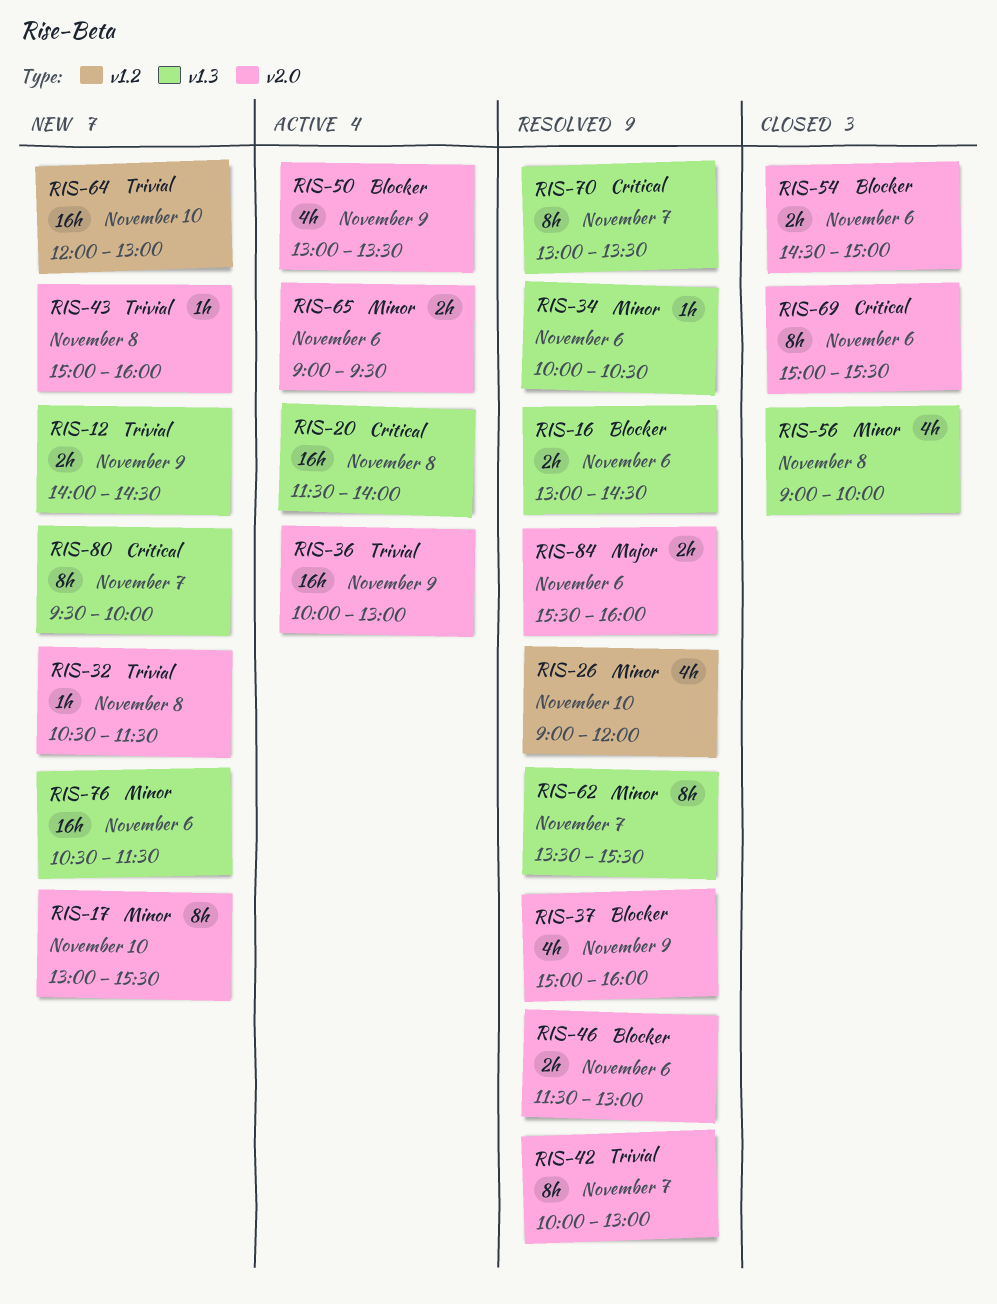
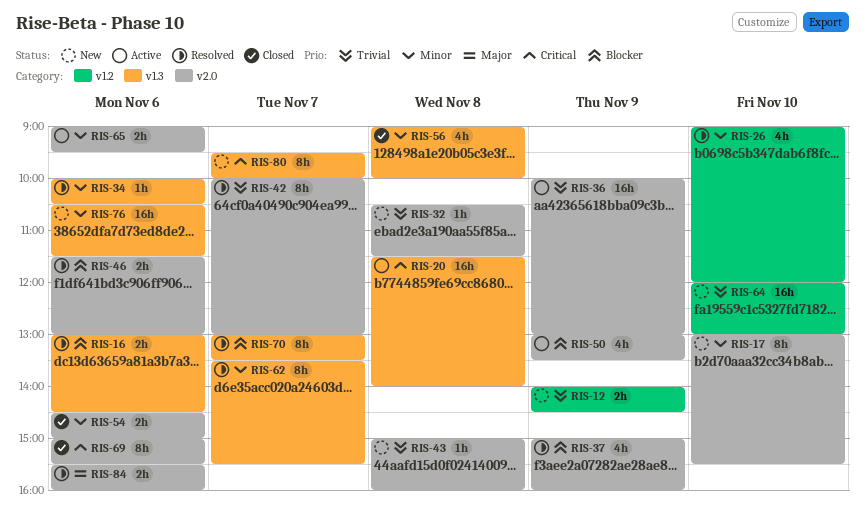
RIS-12, label: v1.3 -> v1.2
RIS-54, priority: Blocker -> Minor
RIS-70, priority: Critical -> Blocker

